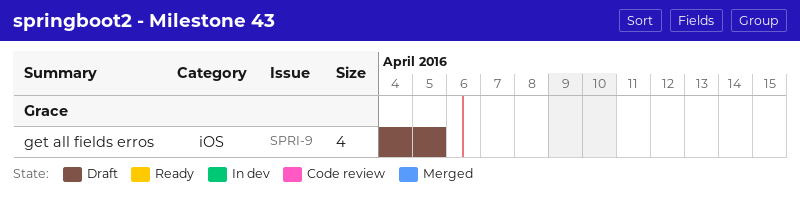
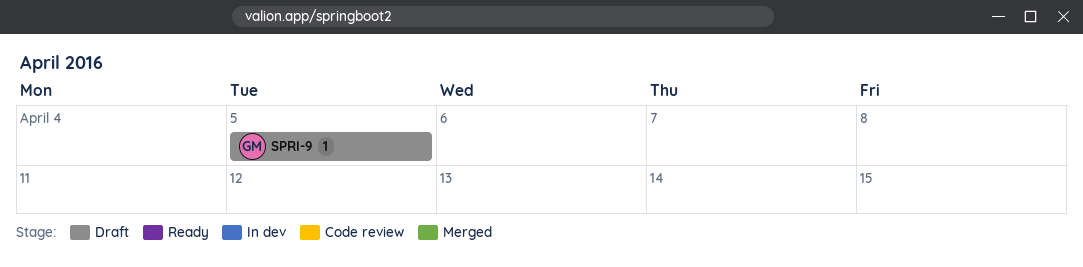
SPRI-9, estimate: 4 -> 1
SPRI-9, start: Apr 4 -> Apr 5

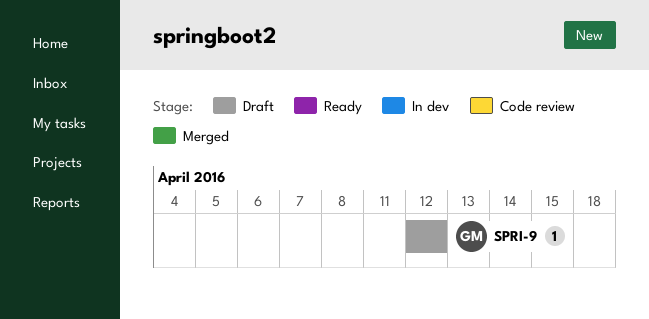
SPRI-9, start: Apr 5 -> Apr 12
SPRI-9, due: Apr 5 -> Apr 12

